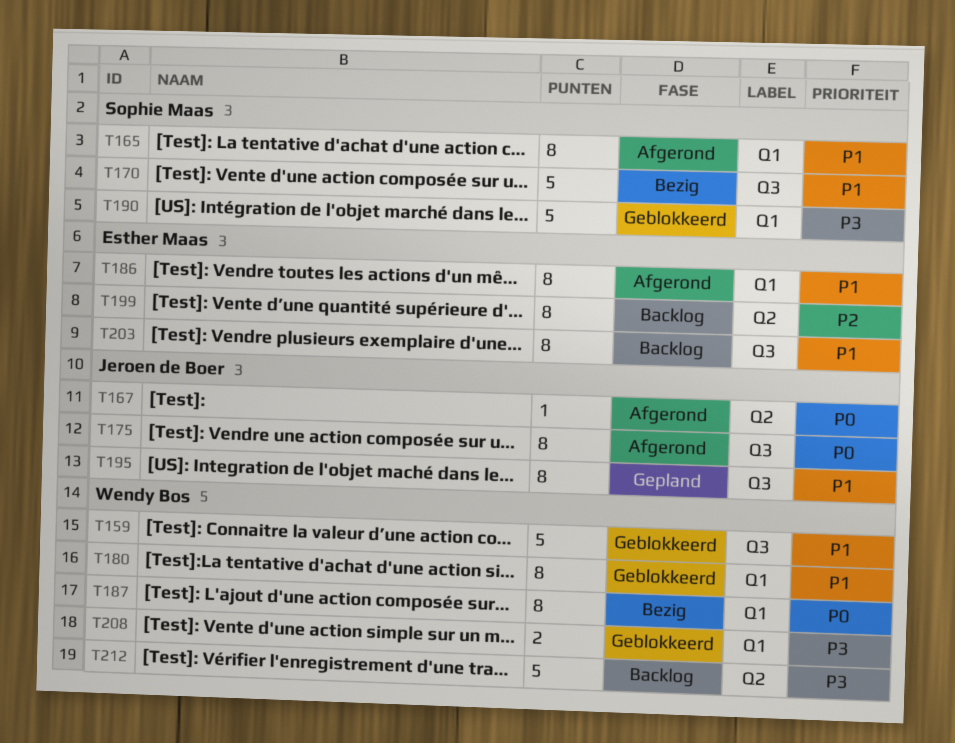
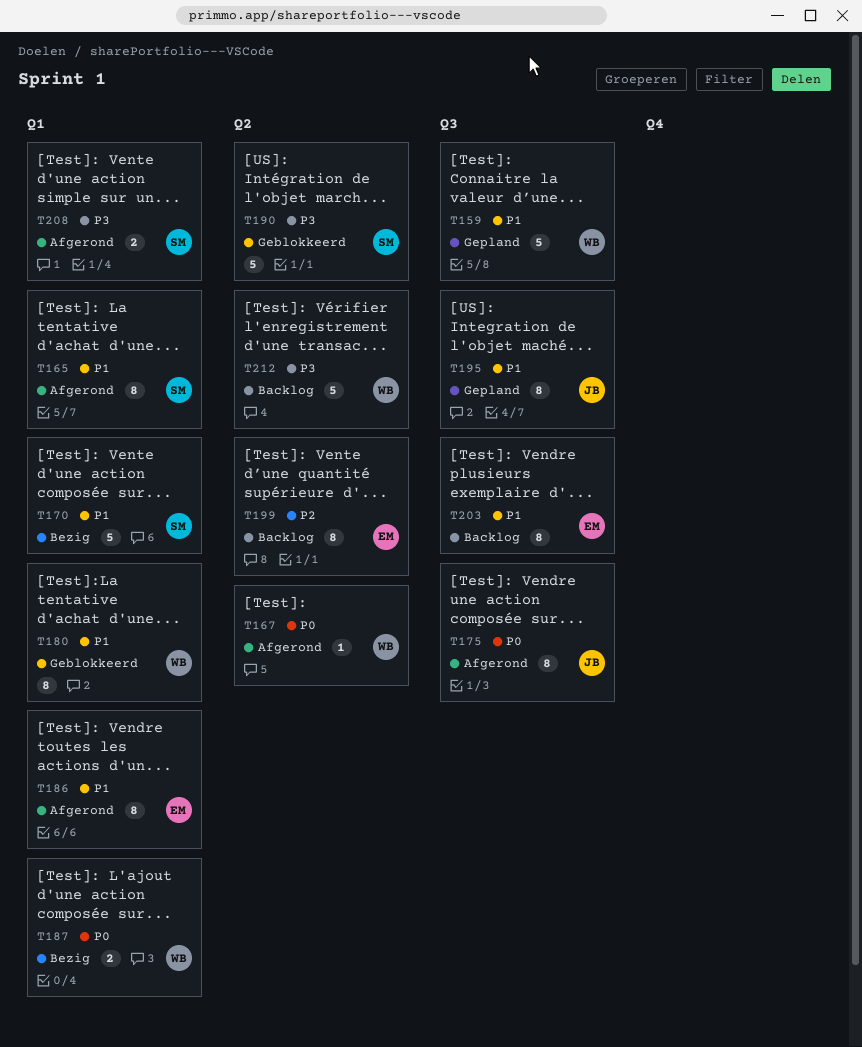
T159, status: Geblokkeerd -> Gepland
T167, owner: Jeroen de Boer -> Wendy Bos
T170, label: Q3 -> Q1
T187, estimate: 8 -> 2
T190, label: Q1 -> Q2
T208, status: Geblokkeerd -> Afgerond
T208, owner: Wendy Bos -> Sophie Maas

